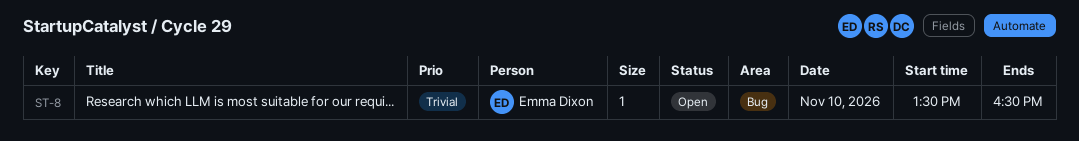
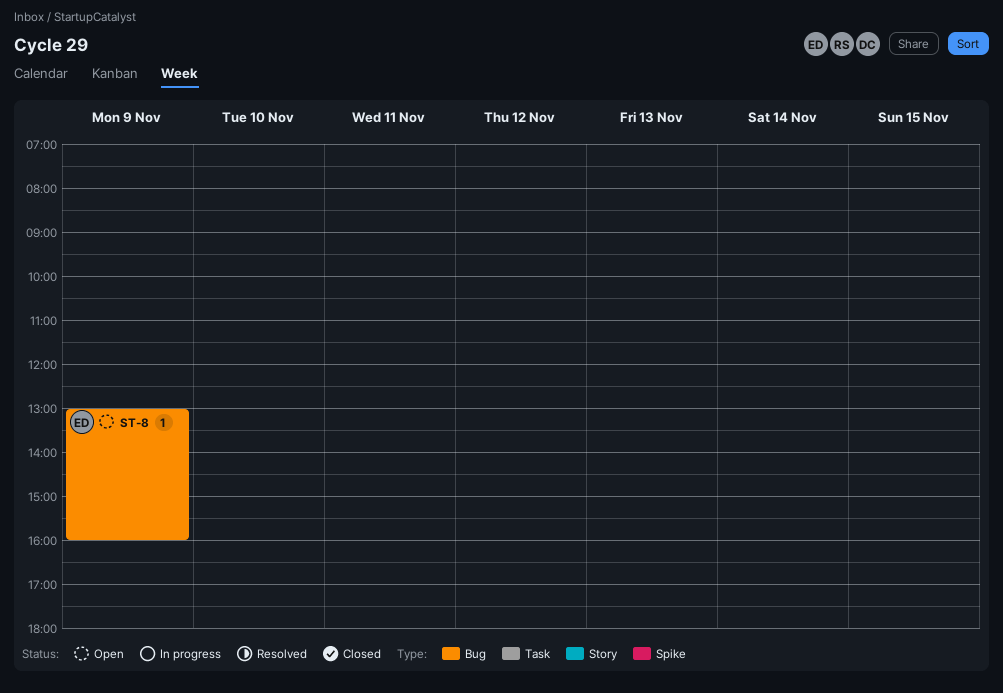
ST-8, day: Nov 10 -> Nov 9
ST-8, begins: 13:30 -> 13:00
ST-8, ends: 16:30 -> 16:00

